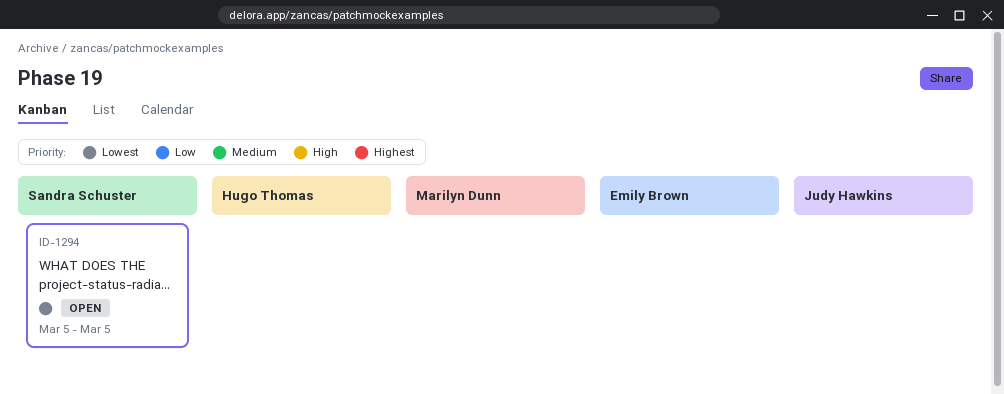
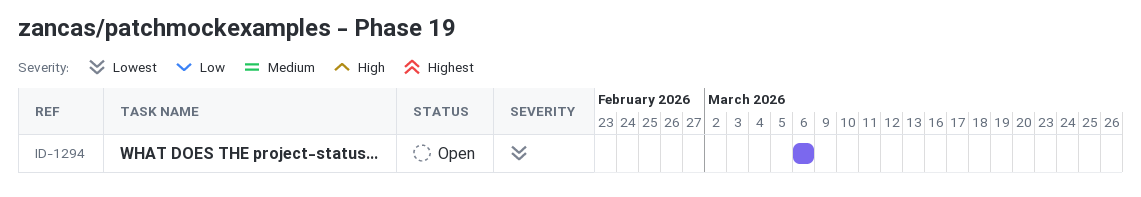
ID-1294, start: Mar 5 -> Mar 6
ID-1294, due: Mar 5 -> Mar 6

